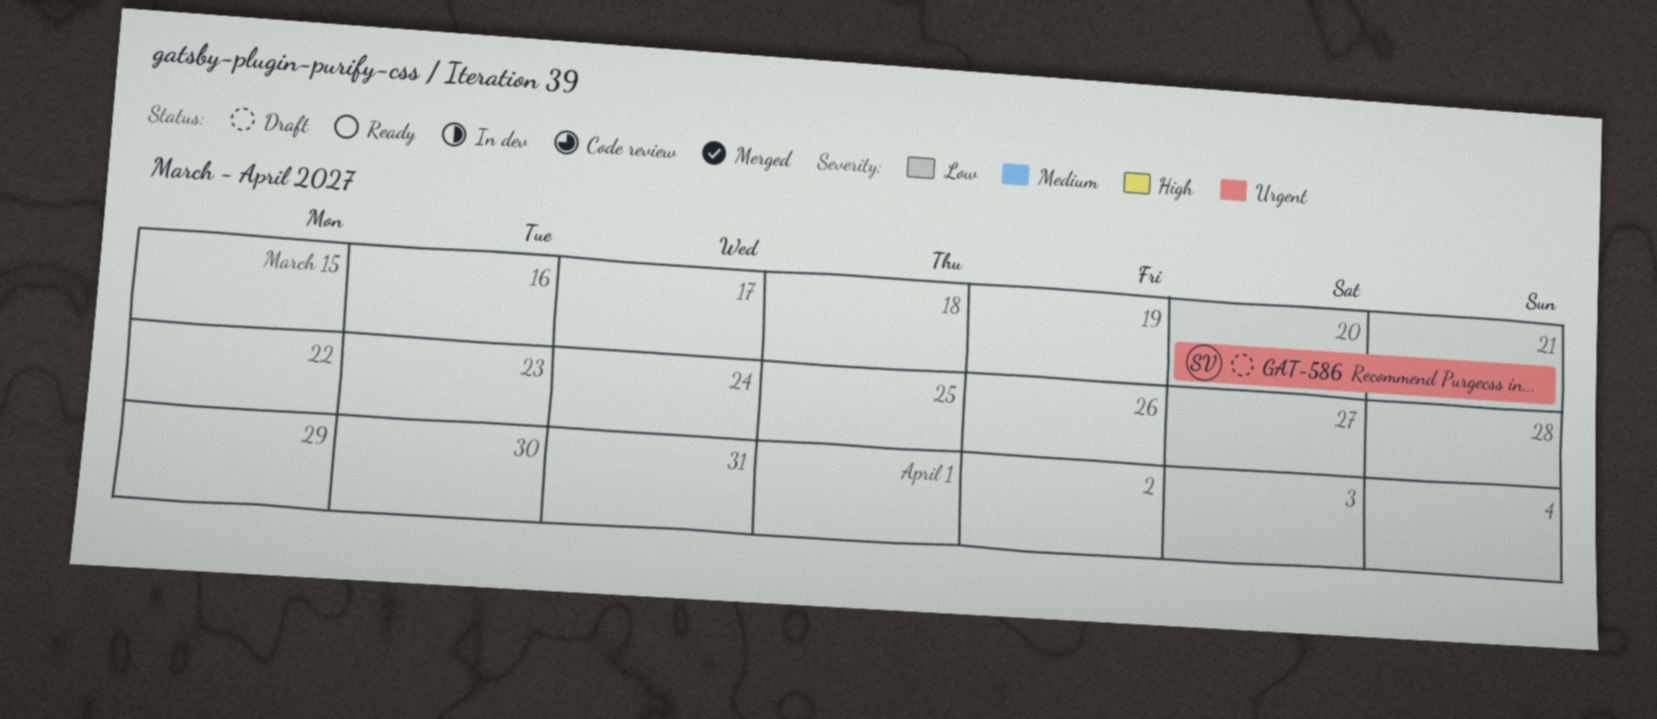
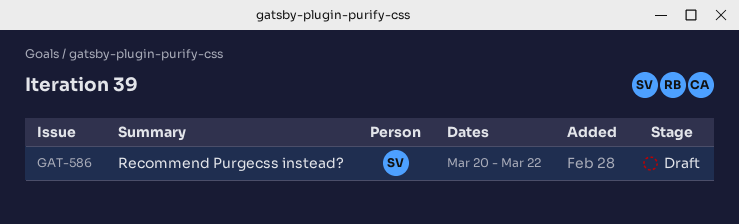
GAT-586, due: Mar 21 -> Mar 22

